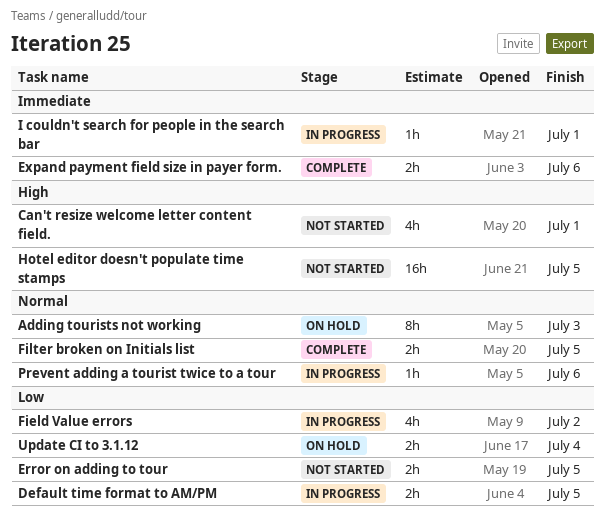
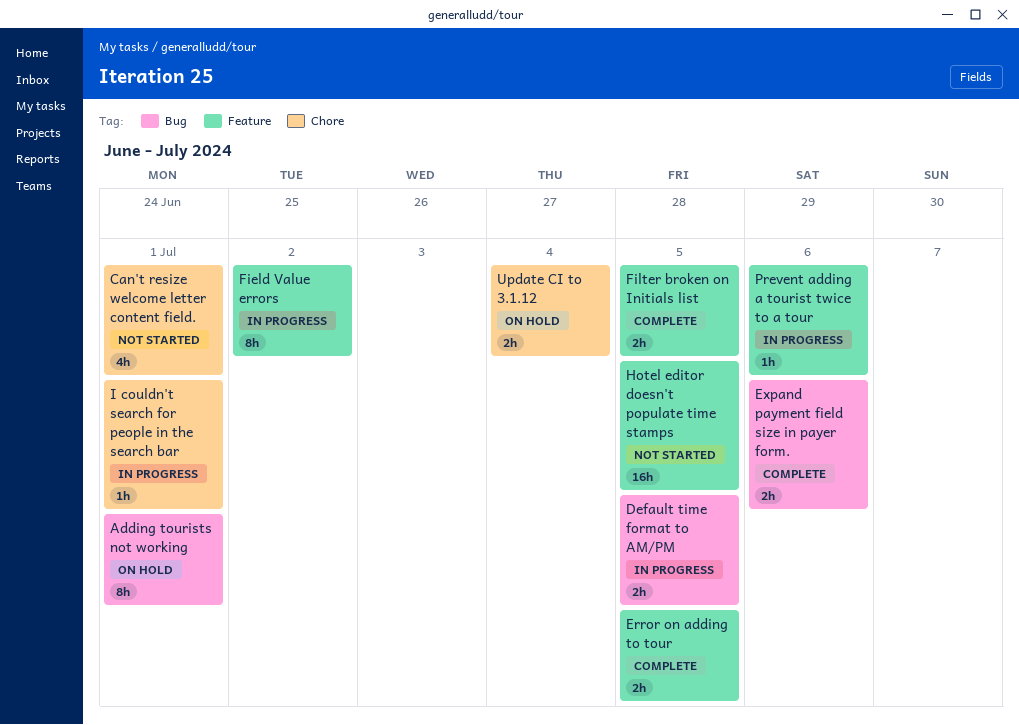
Adding tourists not working, due: Jul 3 -> Jul 1
Error on adding to tour, status: Not started -> Complete
Field Value errors, estimate: 4h -> 8h

